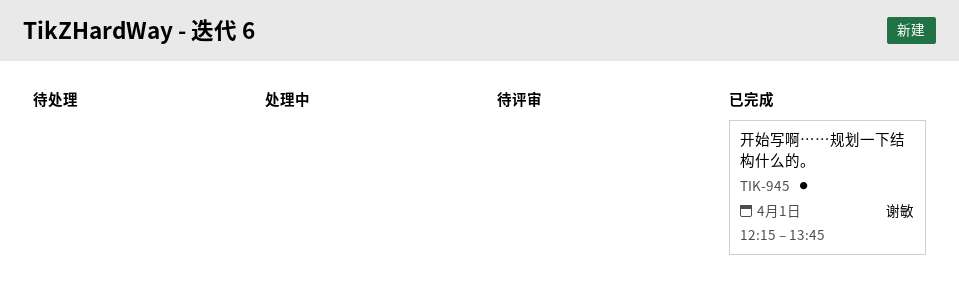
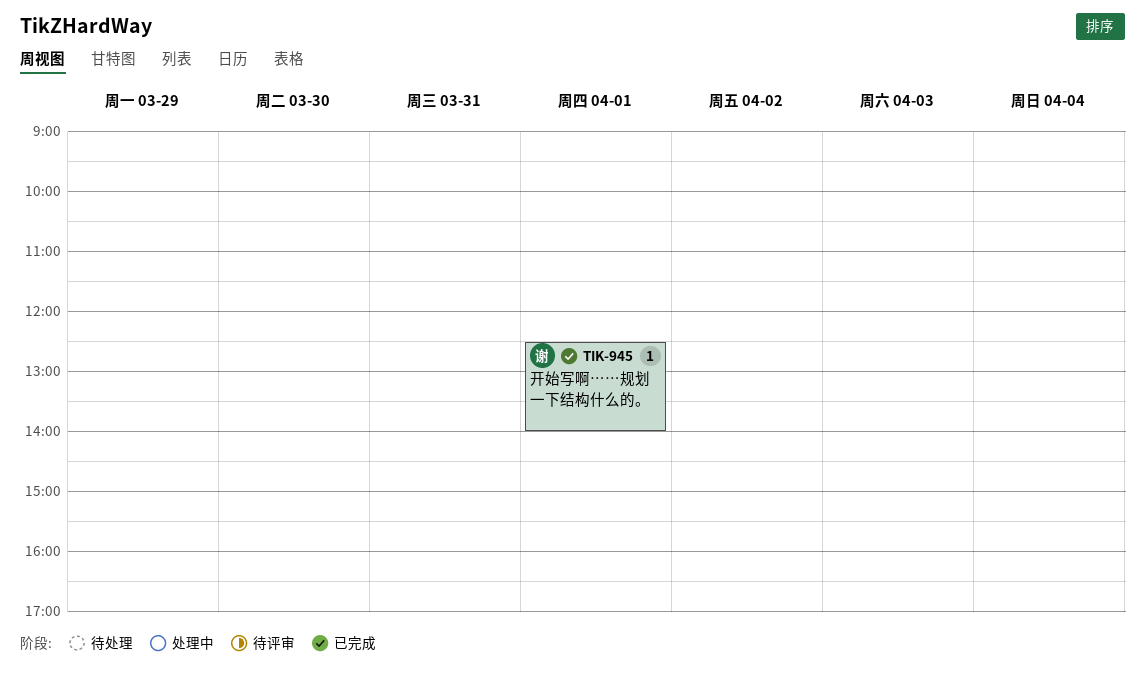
TIK-945, begins: 12:15 -> 12:30
TIK-945, ends: 13:45 -> 14:00

